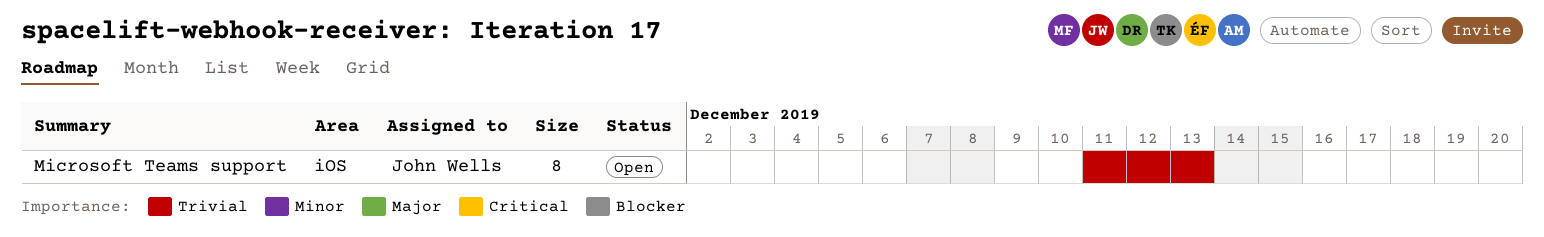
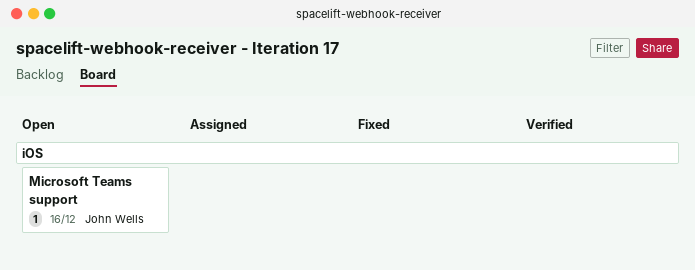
Microsoft Teams support, estimate: 8 -> 1
Microsoft Teams support, due: Dec 13 -> Dec 16

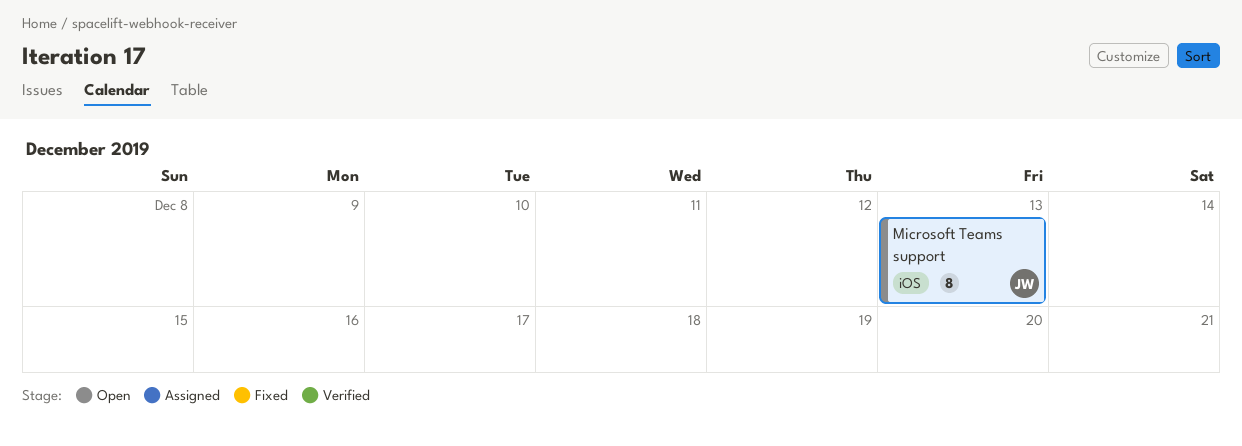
Microsoft Teams support, estimate: 1 -> 8
Microsoft Teams support, due: Dec 16 -> Dec 13

